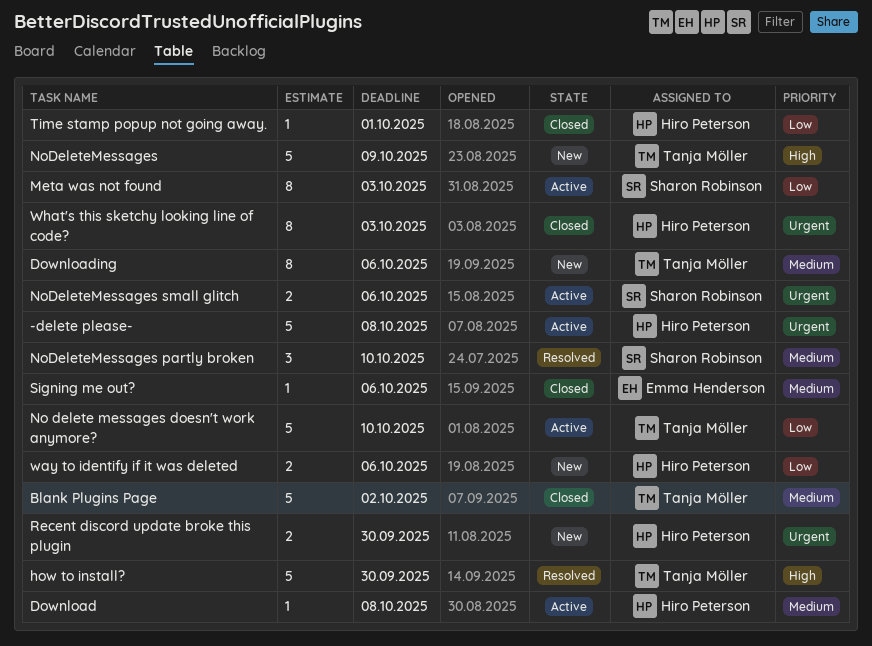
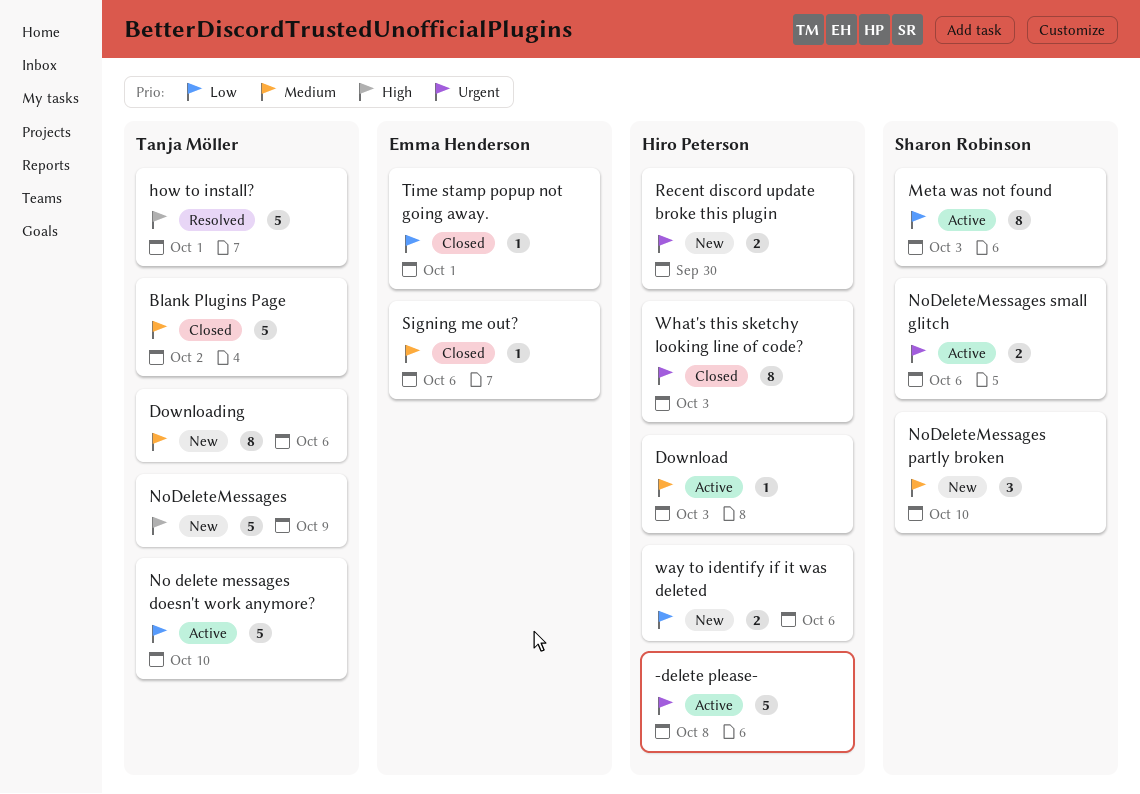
Download, due: Oct 8 -> Oct 3
how to install?, due: Sep 30 -> Oct 1
NoDeleteMessages partly broken, status: Resolved -> New
Time stamp popup not going away., owner: Hiro Peterson -> Emma Henderson

